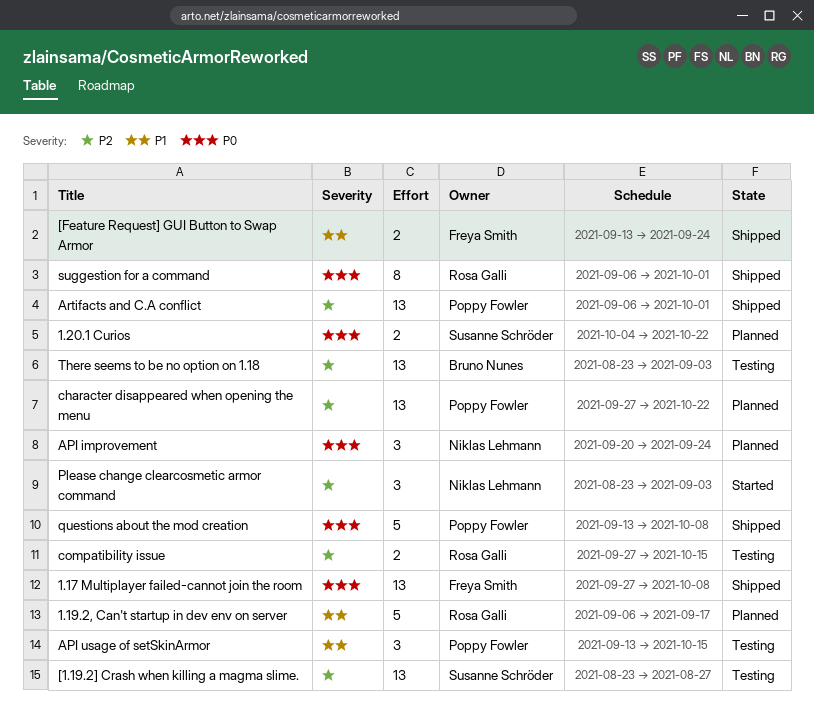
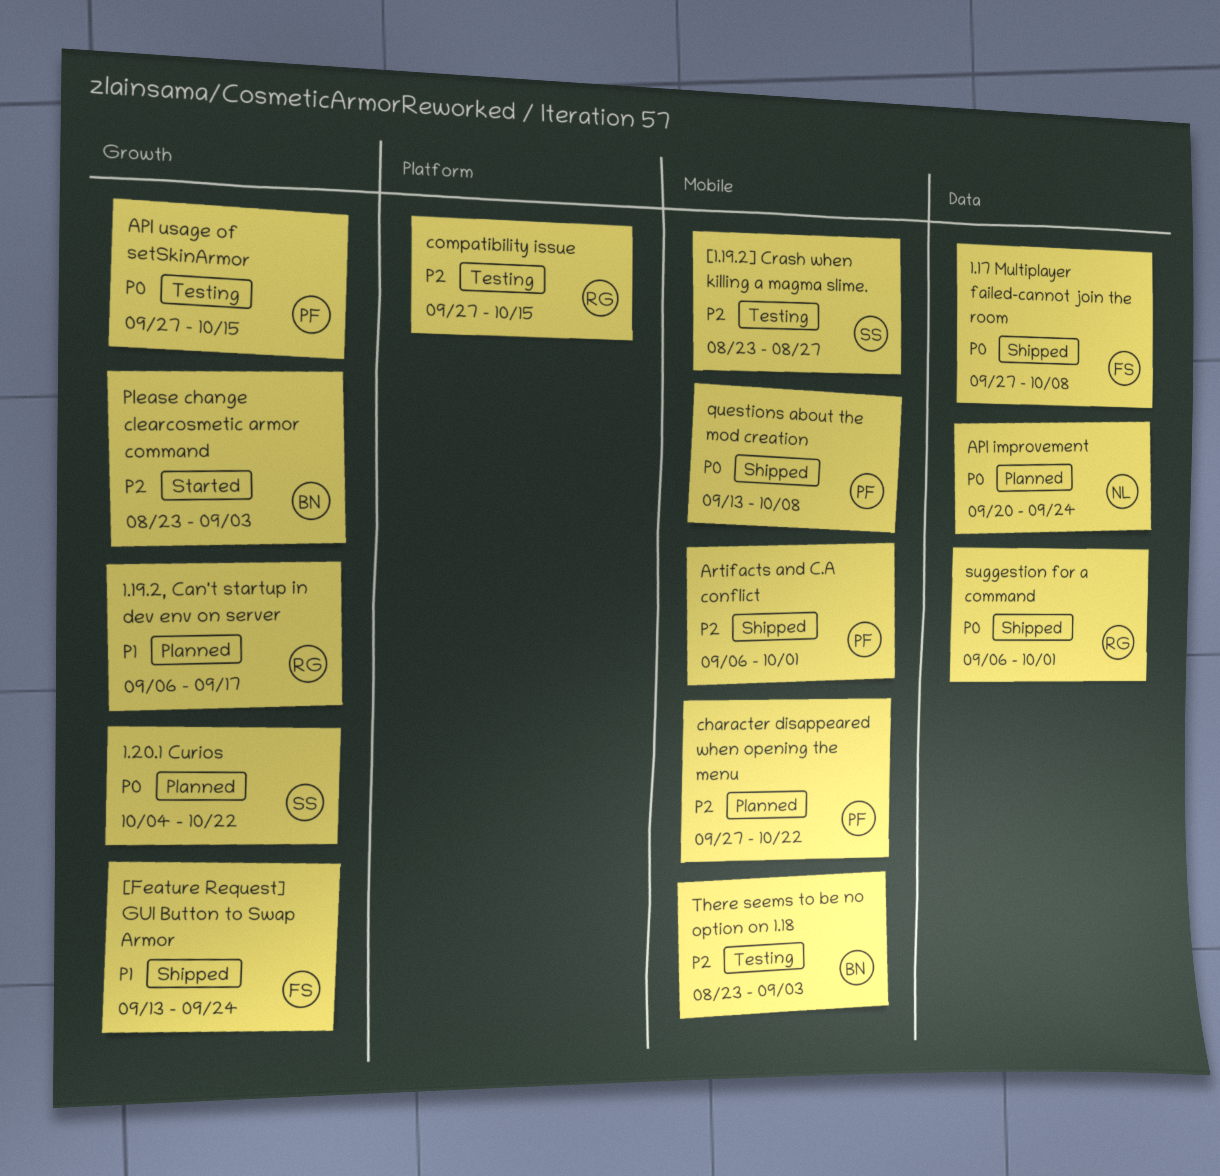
API usage of setSkinArmor, priority: P1 -> P0
API usage of setSkinArmor, start: Sep 13 -> Sep 27
Please change clearcosmetic armor command, owner: Niklas Lehmann -> Bruno Nunes

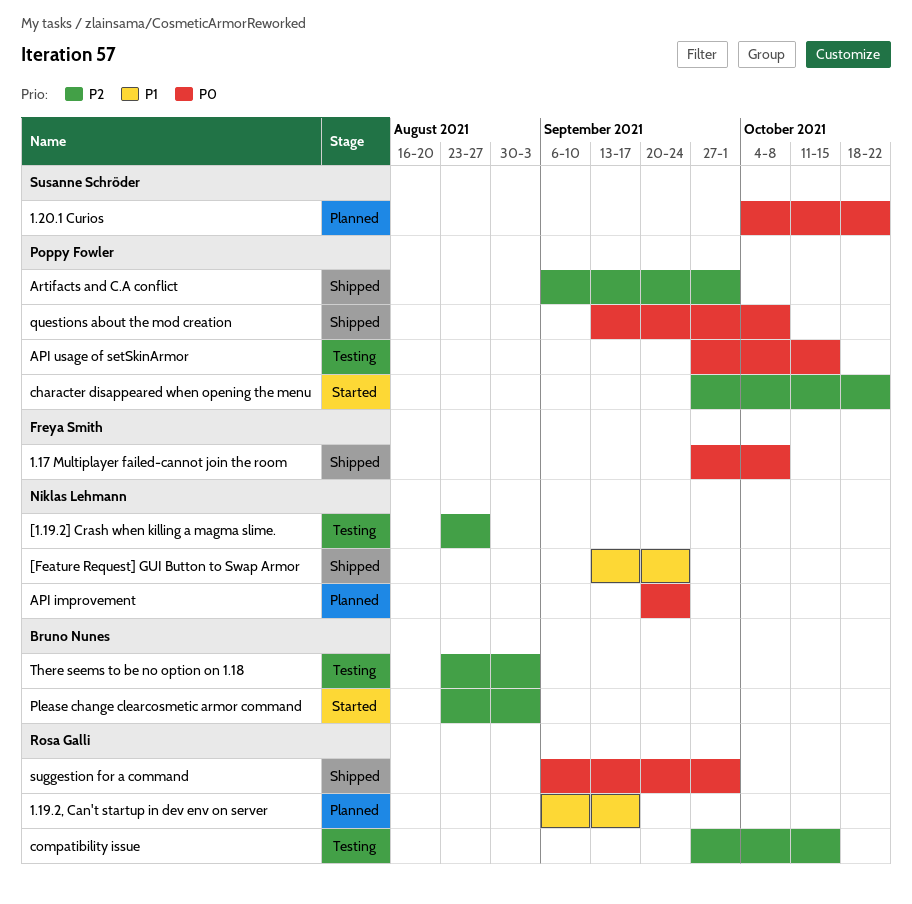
[1.19.2] Crash when killing a magma slime., owner: Susanne Schröder -> Niklas Lehmann
[Feature Request] GUI Button to Swap Armor, owner: Freya Smith -> Niklas Lehmann
character disappeared when opening the menu, status: Planned -> Started

